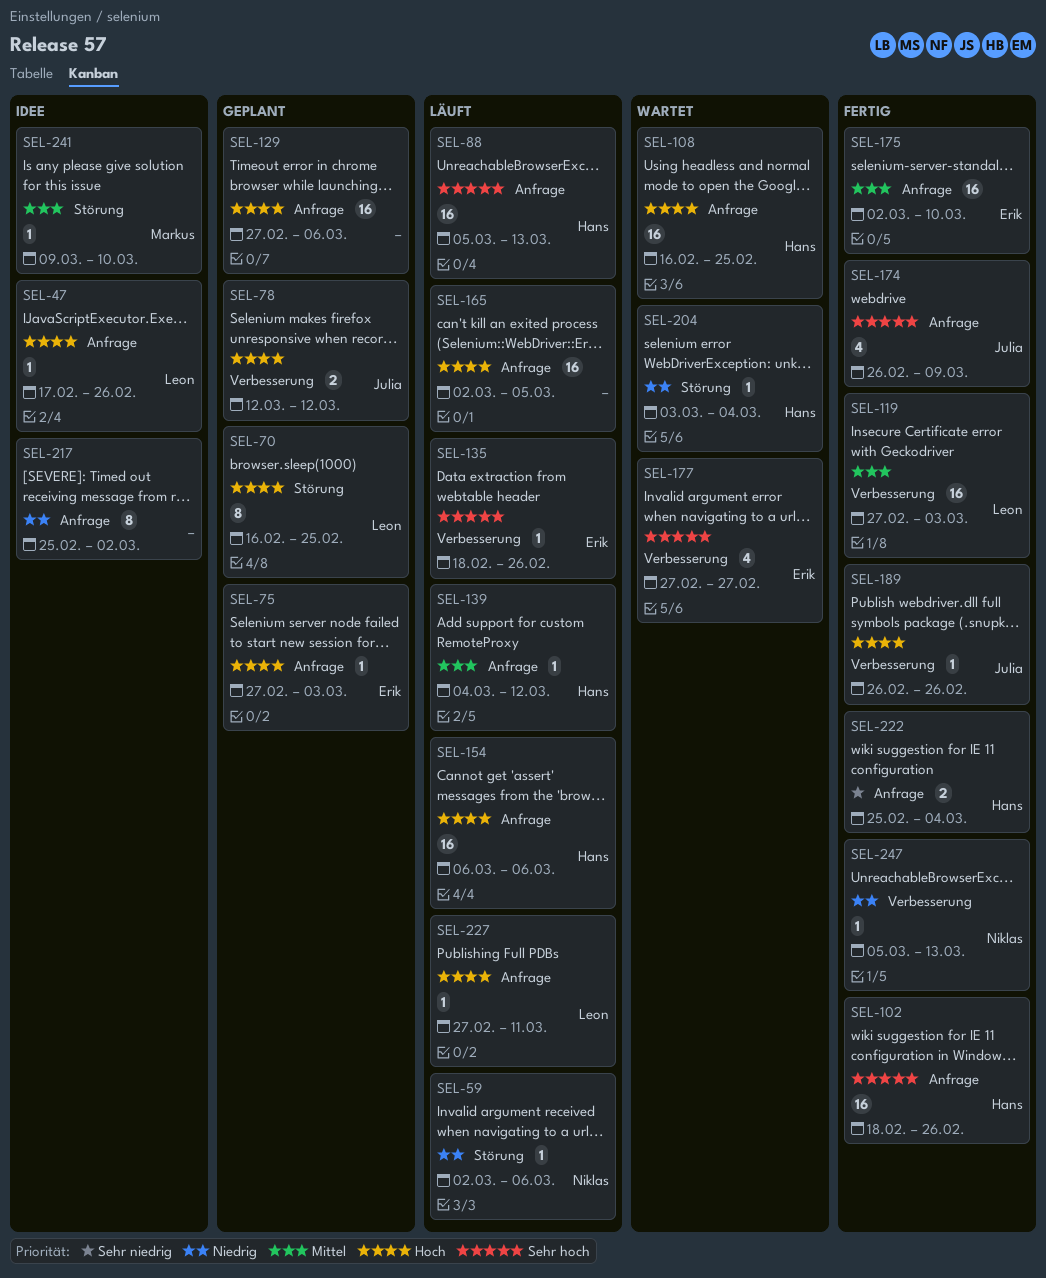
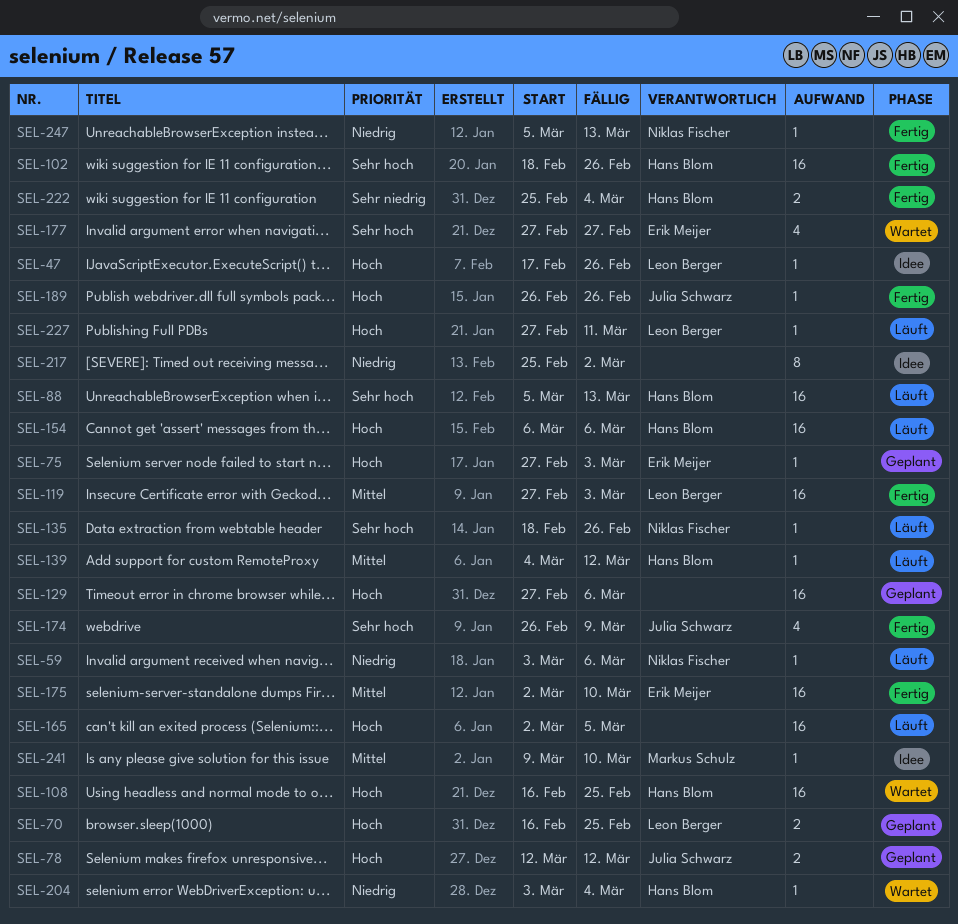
SEL-59, start: Mar 2 -> Mar 3
SEL-70, estimate: 8 -> 2
SEL-135, owner: Erik Meijer -> Niklas Fischer

